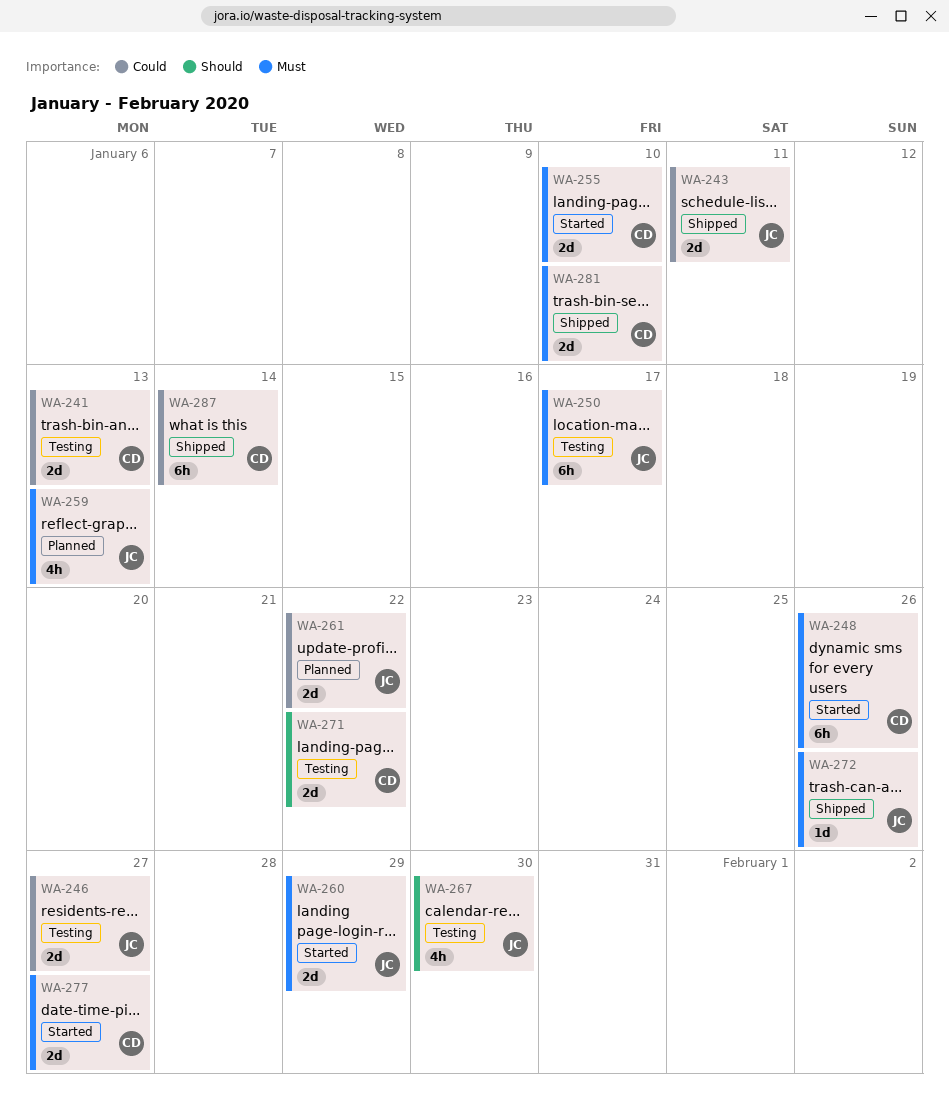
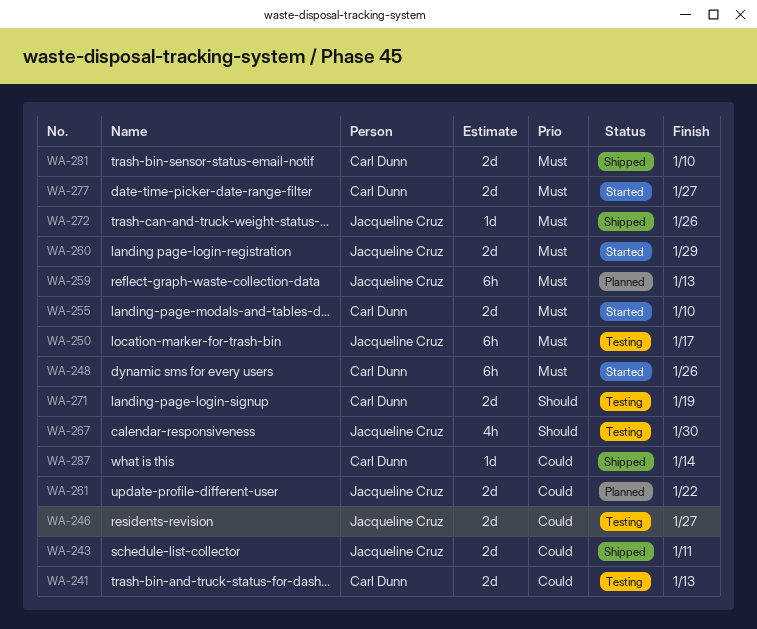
WA-259, estimate: 4h -> 6h
WA-271, due: Jan 22 -> Jan 19
WA-287, estimate: 6h -> 1d

